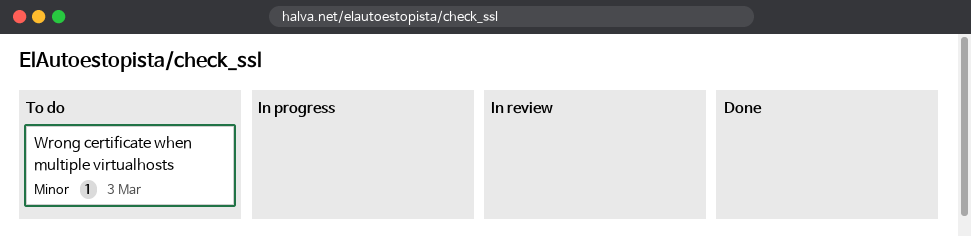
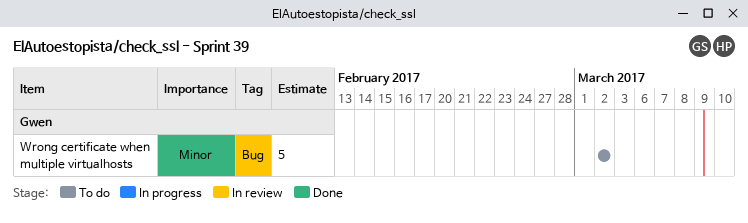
Wrong certificate when multiple virtualhosts, estimate: 1 -> 5
Wrong certificate when multiple virtualhosts, due: Mar 3 -> Mar 2

